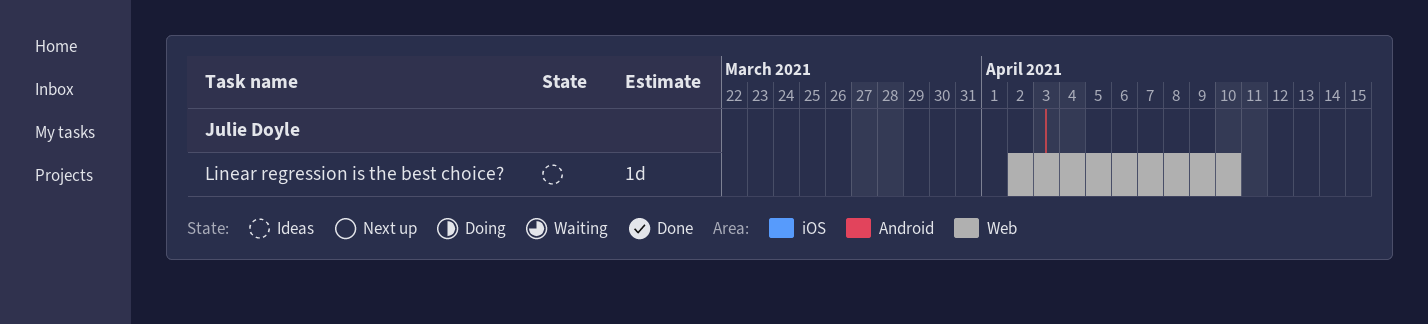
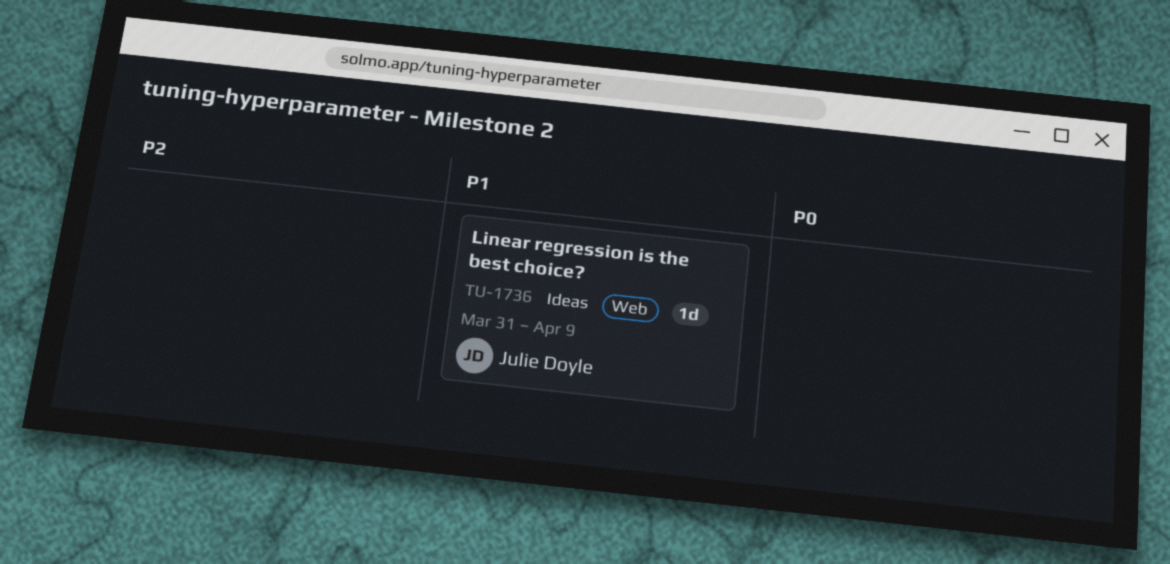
Linear regression is the best choice?, start: Apr 2 -> Mar 31
Linear regression is the best choice?, due: Apr 10 -> Apr 9

